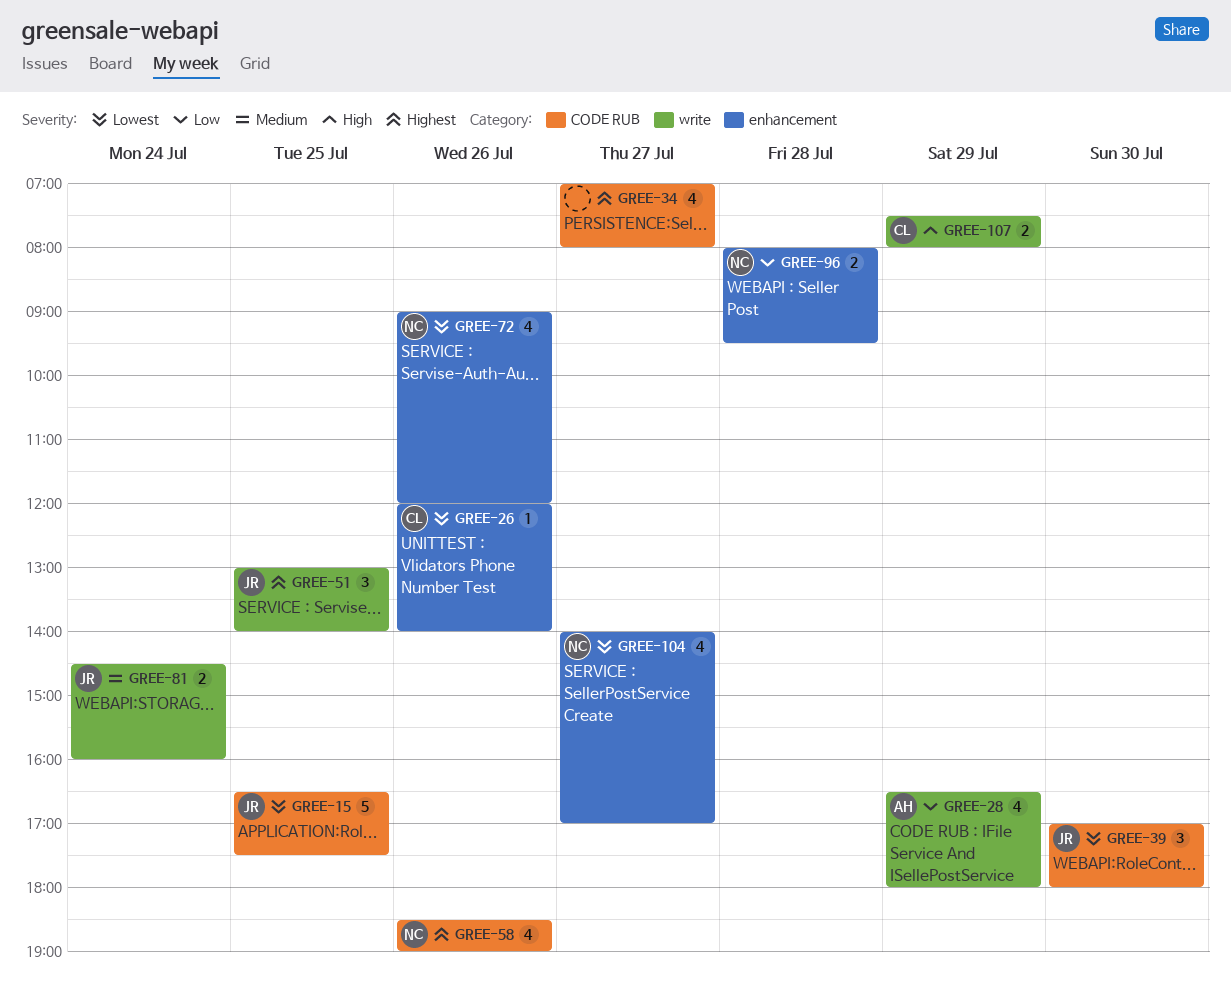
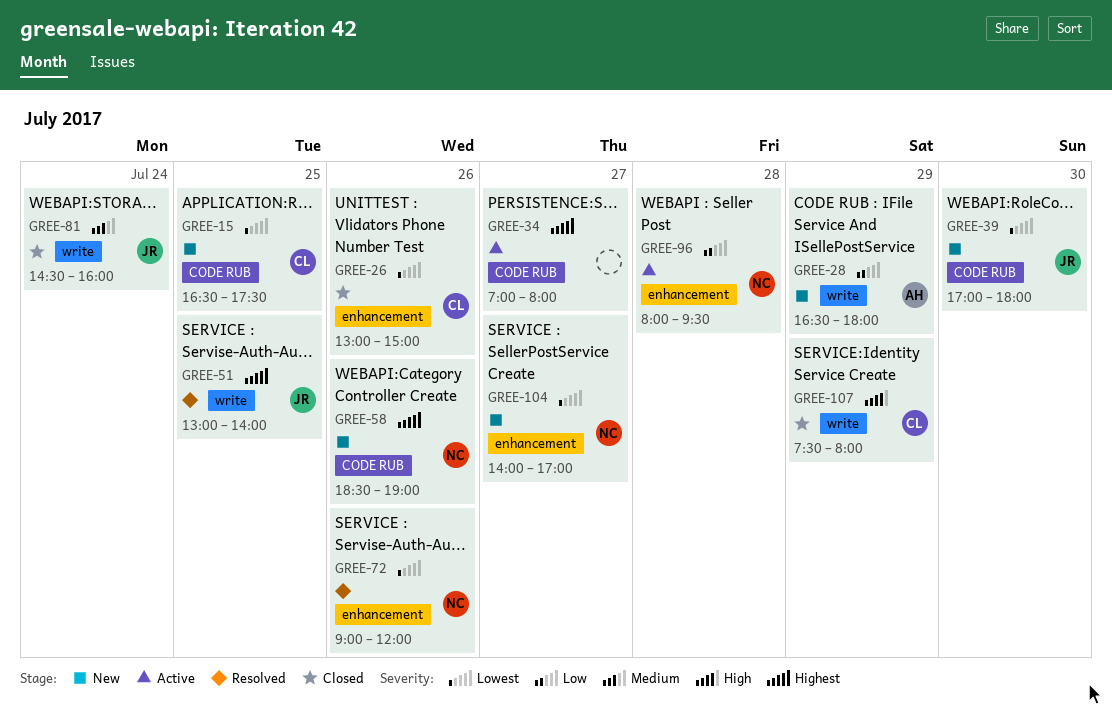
GREE-15, owner: JR -> CL
GREE-26, begins: 12:00 -> 13:00
GREE-26, ends: 14:00 -> 15:00

